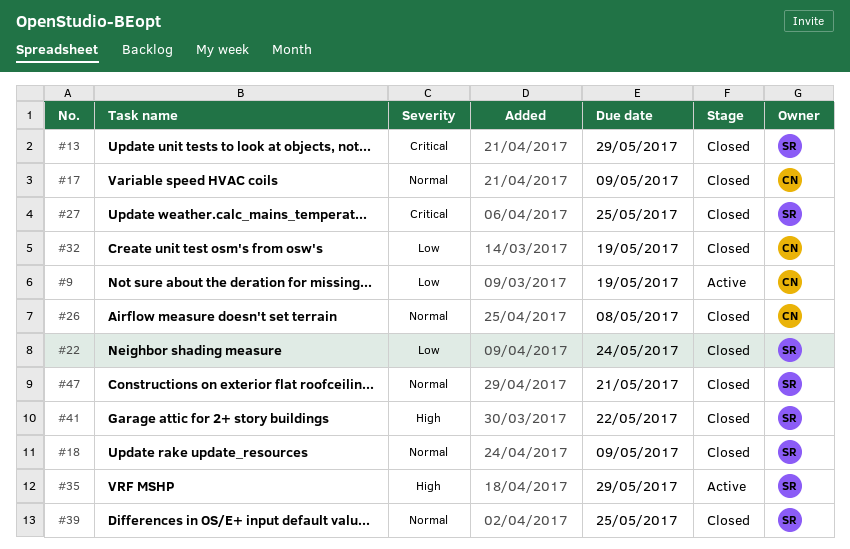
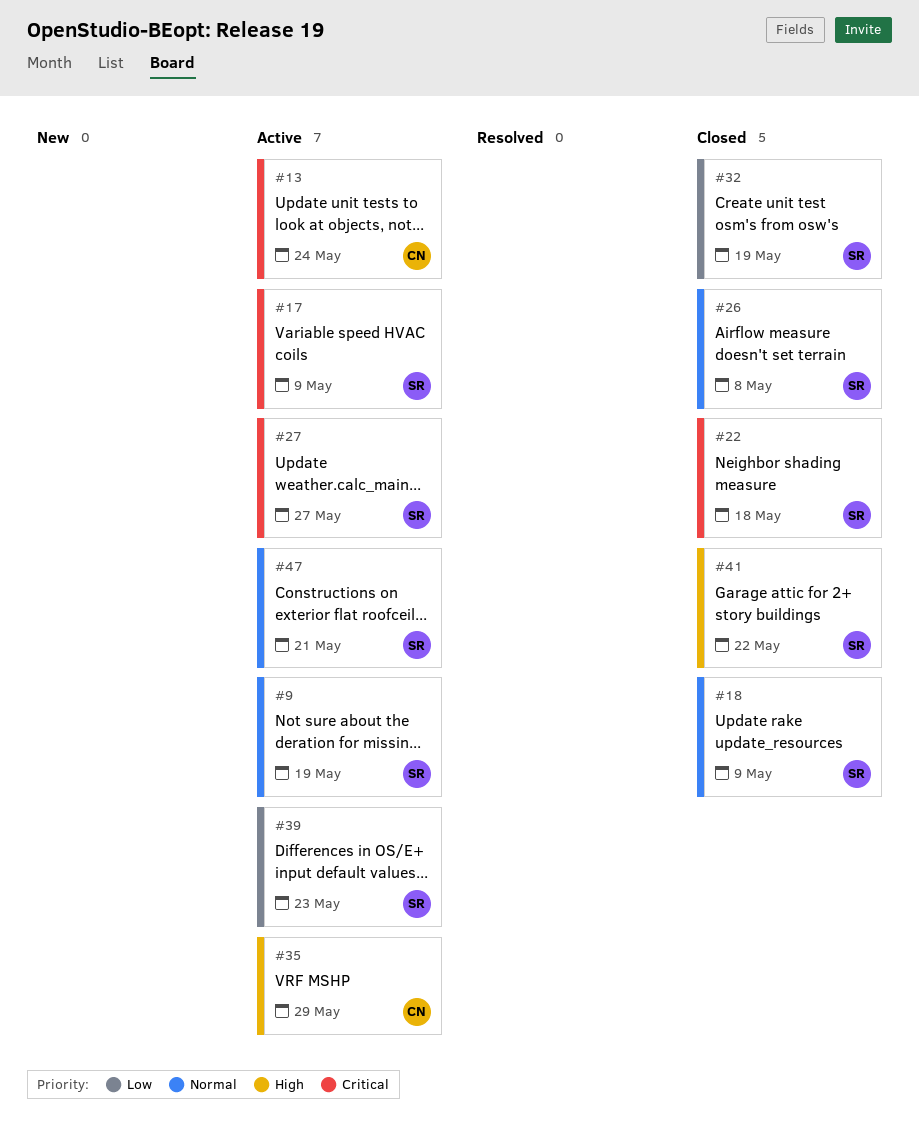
#9, owner: CN -> SR
#9, priority: Low -> Normal
#13, status: Closed -> Active
#13, owner: SR -> CN
#13, due: May 29 -> May 24
#17, status: Closed -> Active
#17, owner: CN -> SR
#17, priority: Normal -> Critical
#22, priority: Low -> Critical
#22, due: May 24 -> May 18
#26, owner: CN -> SR
#27, status: Closed -> Active
#27, due: May 25 -> May 27
#32, owner: CN -> SR
#35, owner: SR -> CN
#39, status: Closed -> Active
#39, priority: Normal -> Low
#39, due: May 25 -> May 23
#47, status: Closed -> Active

